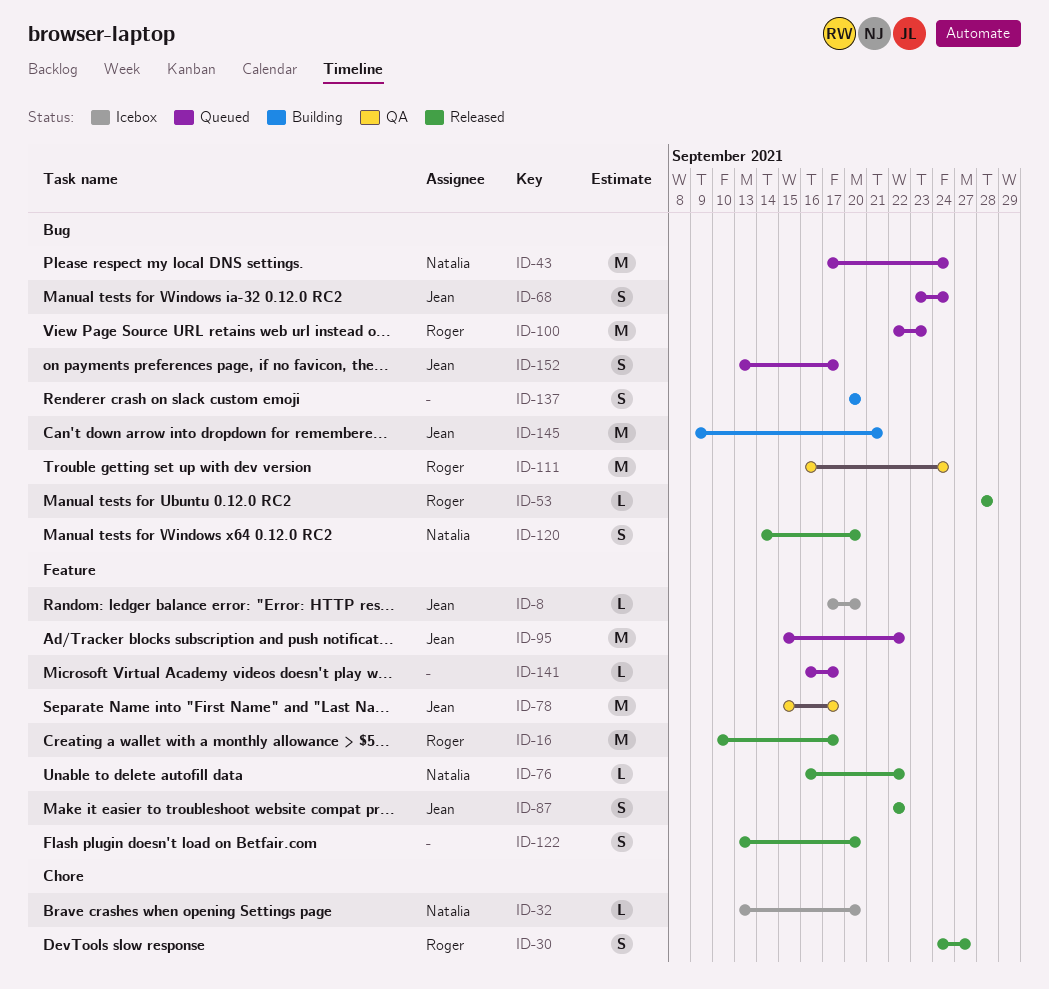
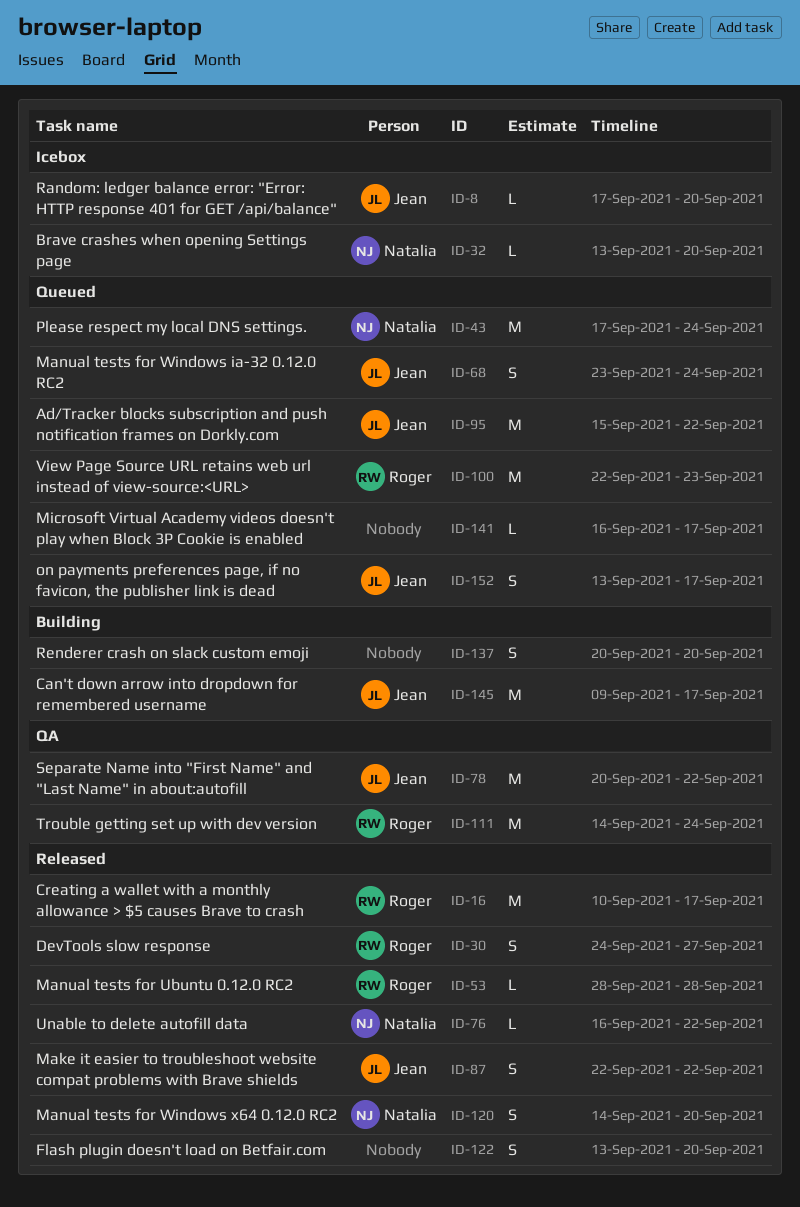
ID-78, start: Sep 15 -> Sep 20
ID-78, due: Sep 17 -> Sep 22
ID-111, start: Sep 16 -> Sep 14
ID-145, due: Sep 21 -> Sep 17

